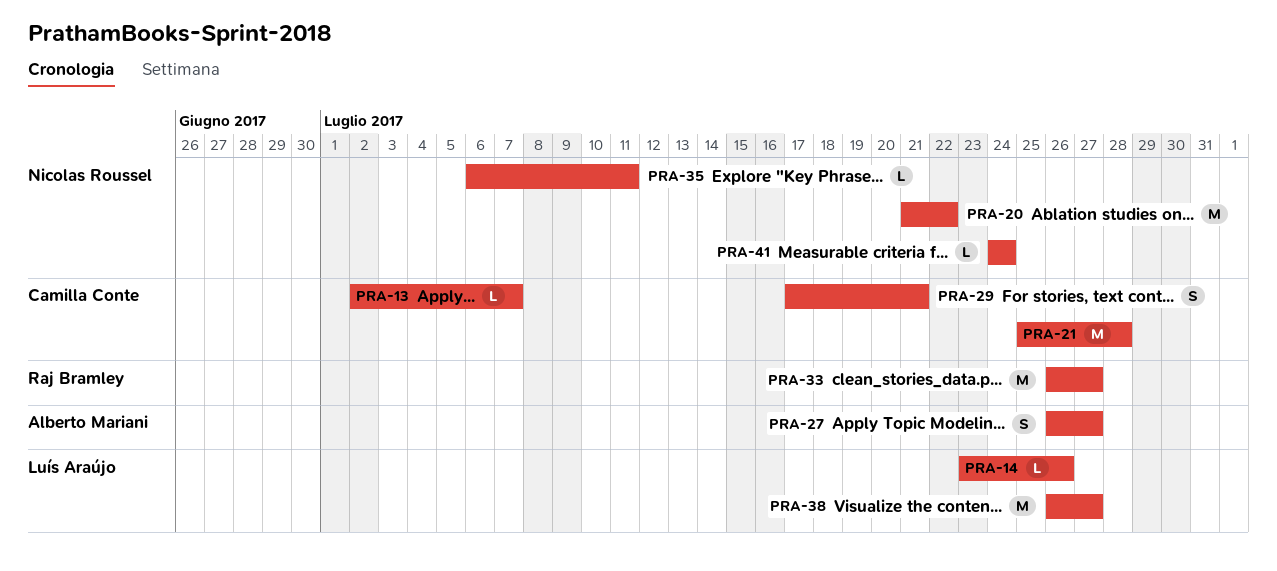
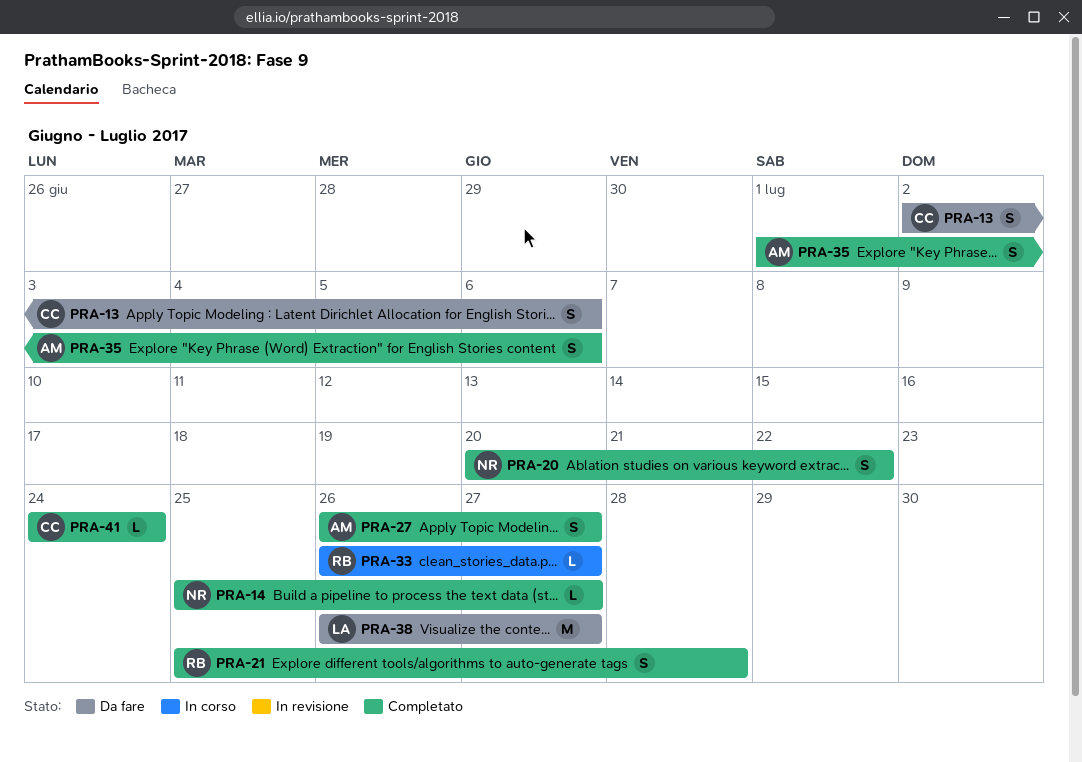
PRA-13, estimate: L -> S
PRA-13, due: Jul 7 -> Jul 6
PRA-14, owner: Luís Araújo -> Nicolas Roussel
PRA-14, start: Jul 23 -> Jul 25
PRA-14, due: Jul 26 -> Jul 27
PRA-20, estimate: M -> S
PRA-20, start: Jul 21 -> Jul 20
PRA-21, owner: Camilla Conte -> Raj Bramley
PRA-21, estimate: M -> S
PRA-29: present -> none
PRA-33, estimate: M -> L
PRA-35, owner: Nicolas Roussel -> Alberto Mariani
PRA-35, estimate: L -> S
PRA-35, start: Jul 6 -> Jul 1
PRA-35, due: Jul 11 -> Jul 6
PRA-41, owner: Nicolas Roussel -> Camilla Conte

